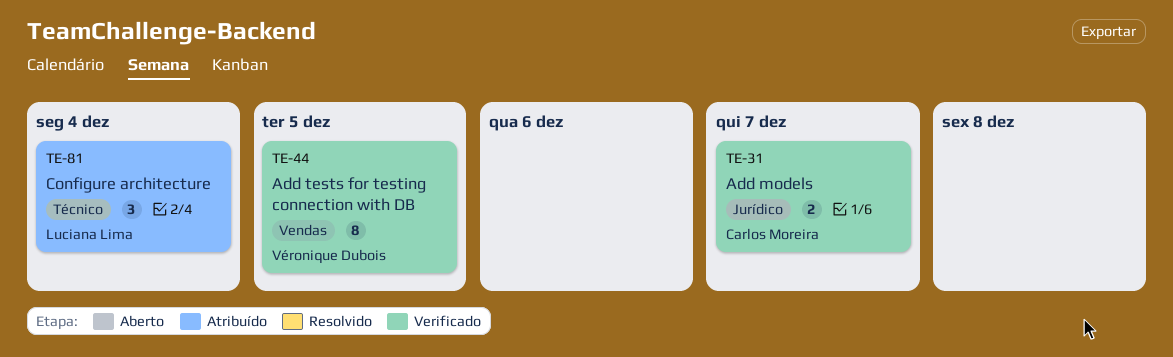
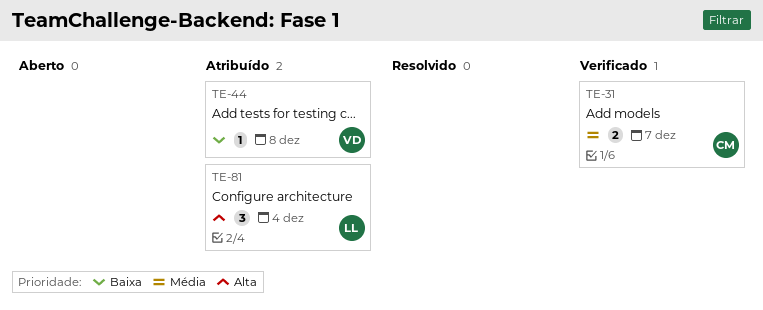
TE-44, status: Verificado -> Atribuído
TE-44, estimate: 8 -> 1
TE-44, due: Dec 5 -> Dec 8

